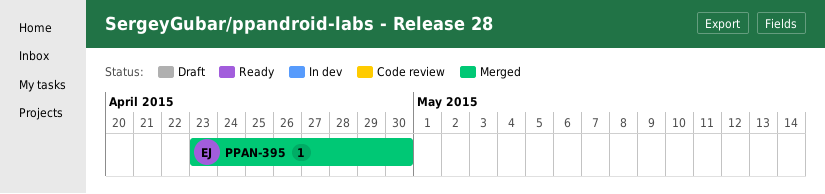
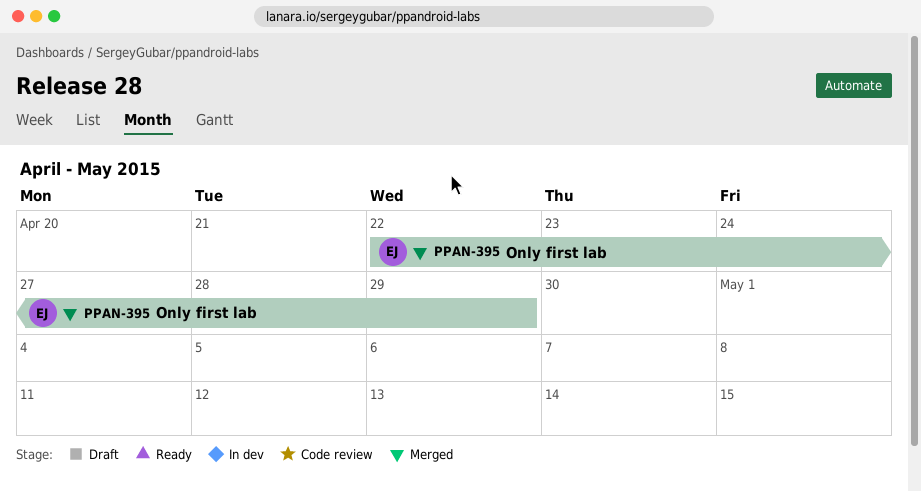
PPAN-395, start: Apr 23 -> Apr 22
PPAN-395, due: Apr 30 -> Apr 29

